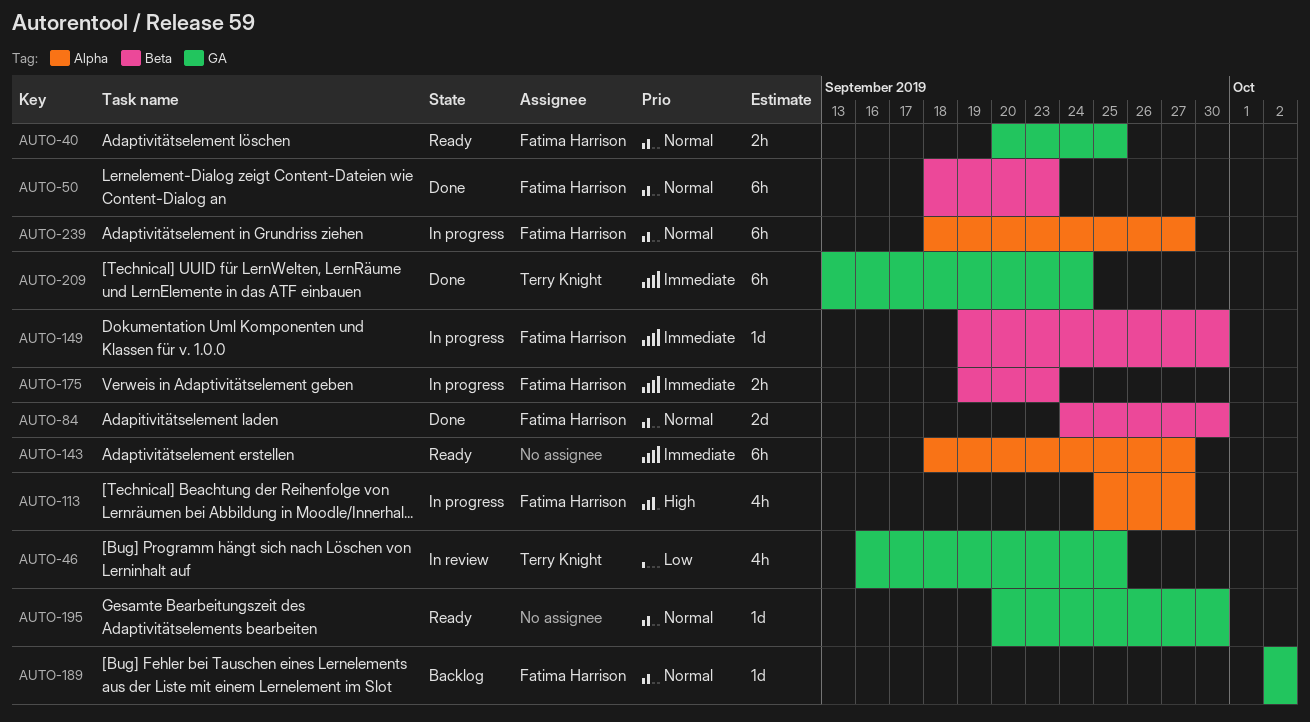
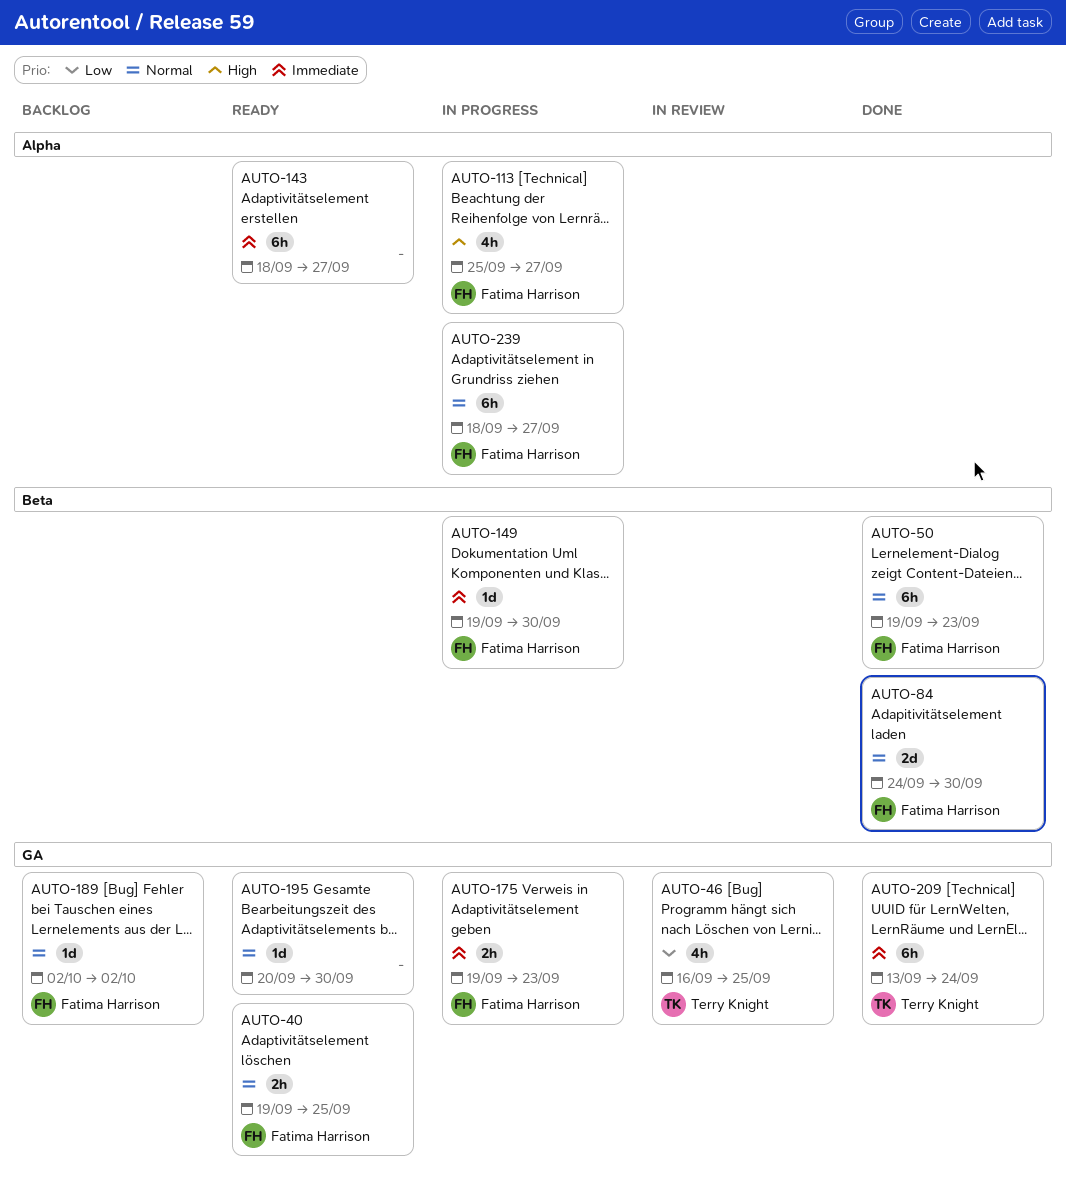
AUTO-40, start: Sep 20 -> Sep 19
AUTO-50, start: Sep 18 -> Sep 19
AUTO-175, label: Beta -> GA

